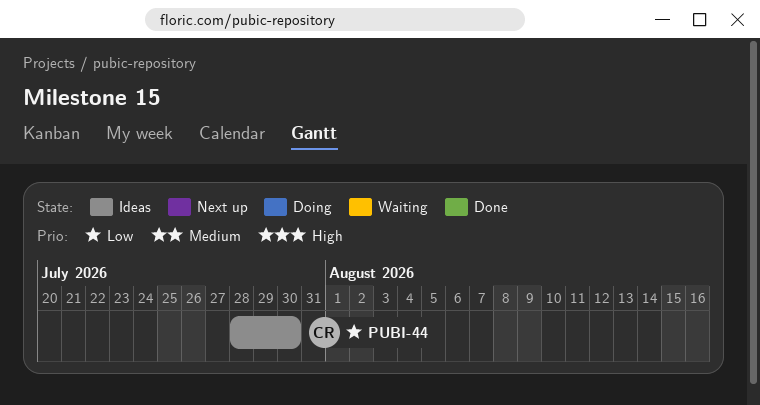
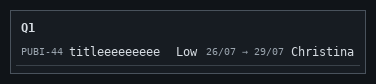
PUBI-44, start: Jul 28 -> Jul 26
PUBI-44, due: Jul 30 -> Jul 29

